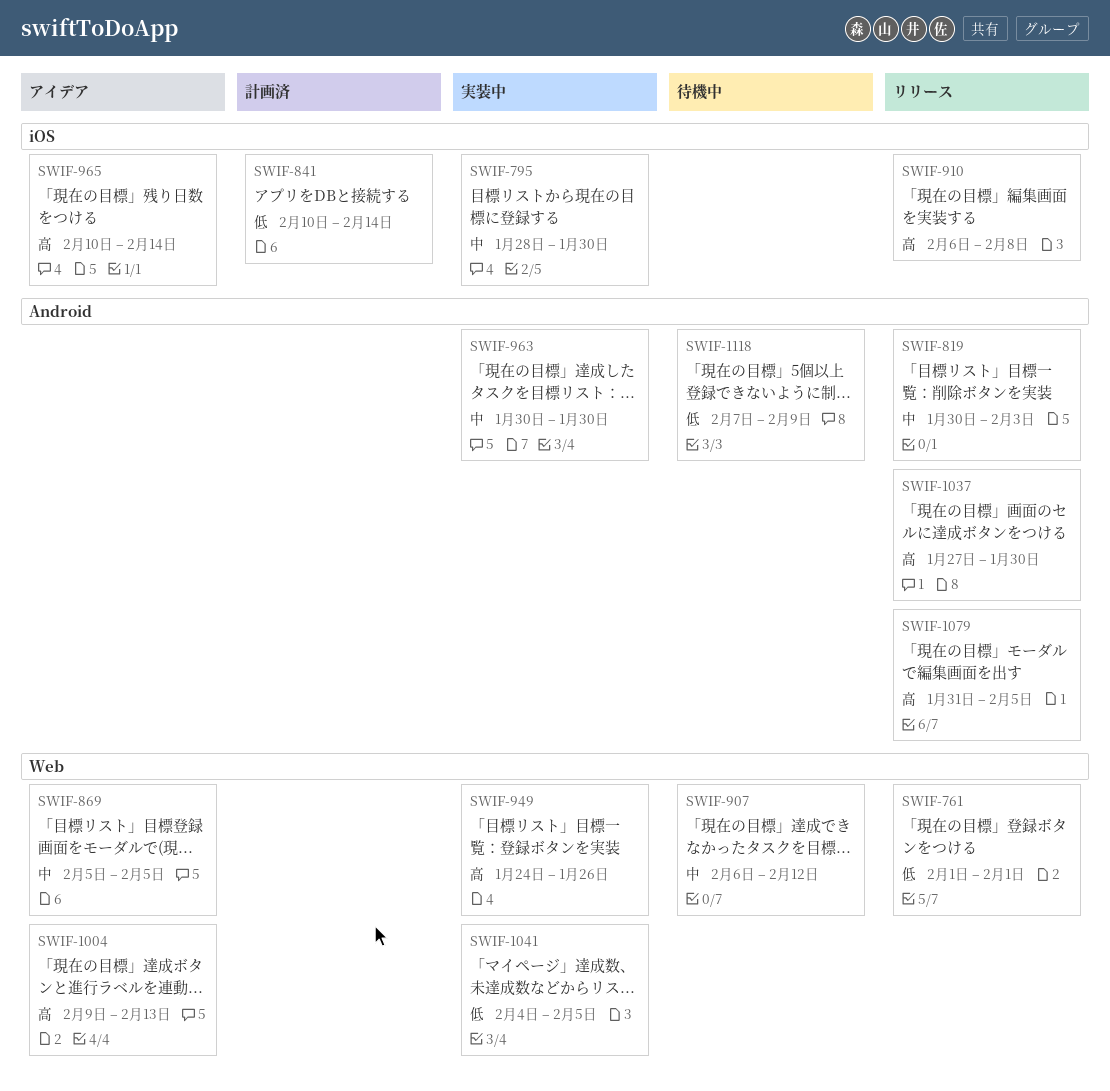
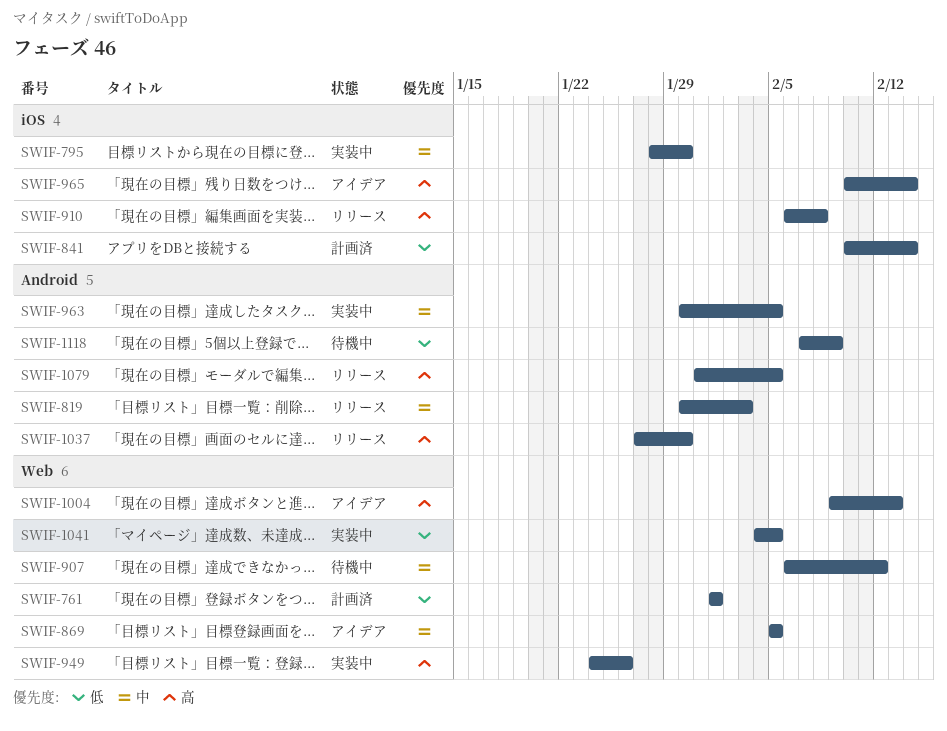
SWIF-761, status: リリース -> 計画済
SWIF-963, due: Jan 30 -> Feb 5

